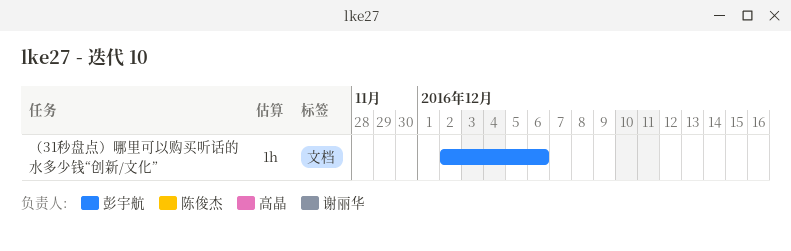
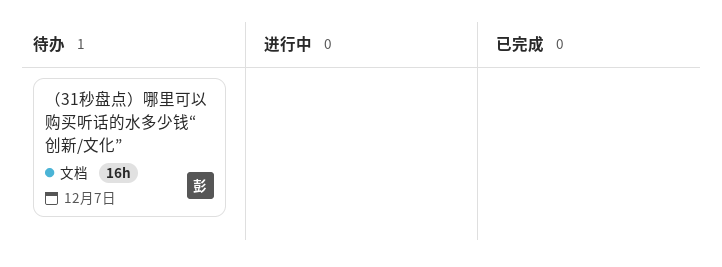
（31秒盘点）哪里可以购买听话的水多少钱“创新/文化”, estimate: 1h -> 16h
（31秒盘点）哪里可以购买听话的水多少钱“创新/文化”, due: Dec 6 -> Dec 7

